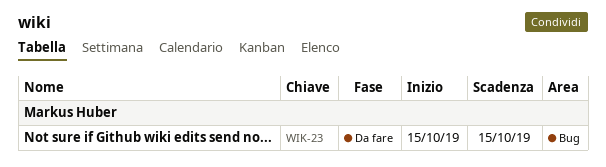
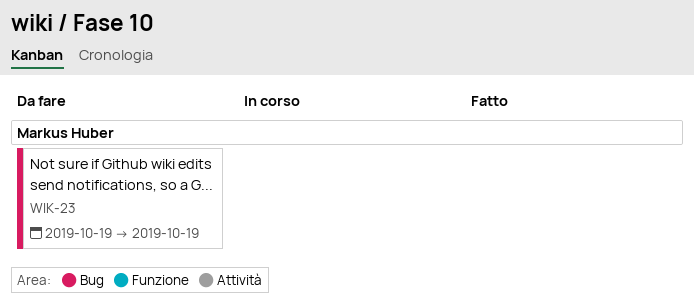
WIK-23, start: Oct 15 -> Oct 19
WIK-23, due: Oct 15 -> Oct 19

